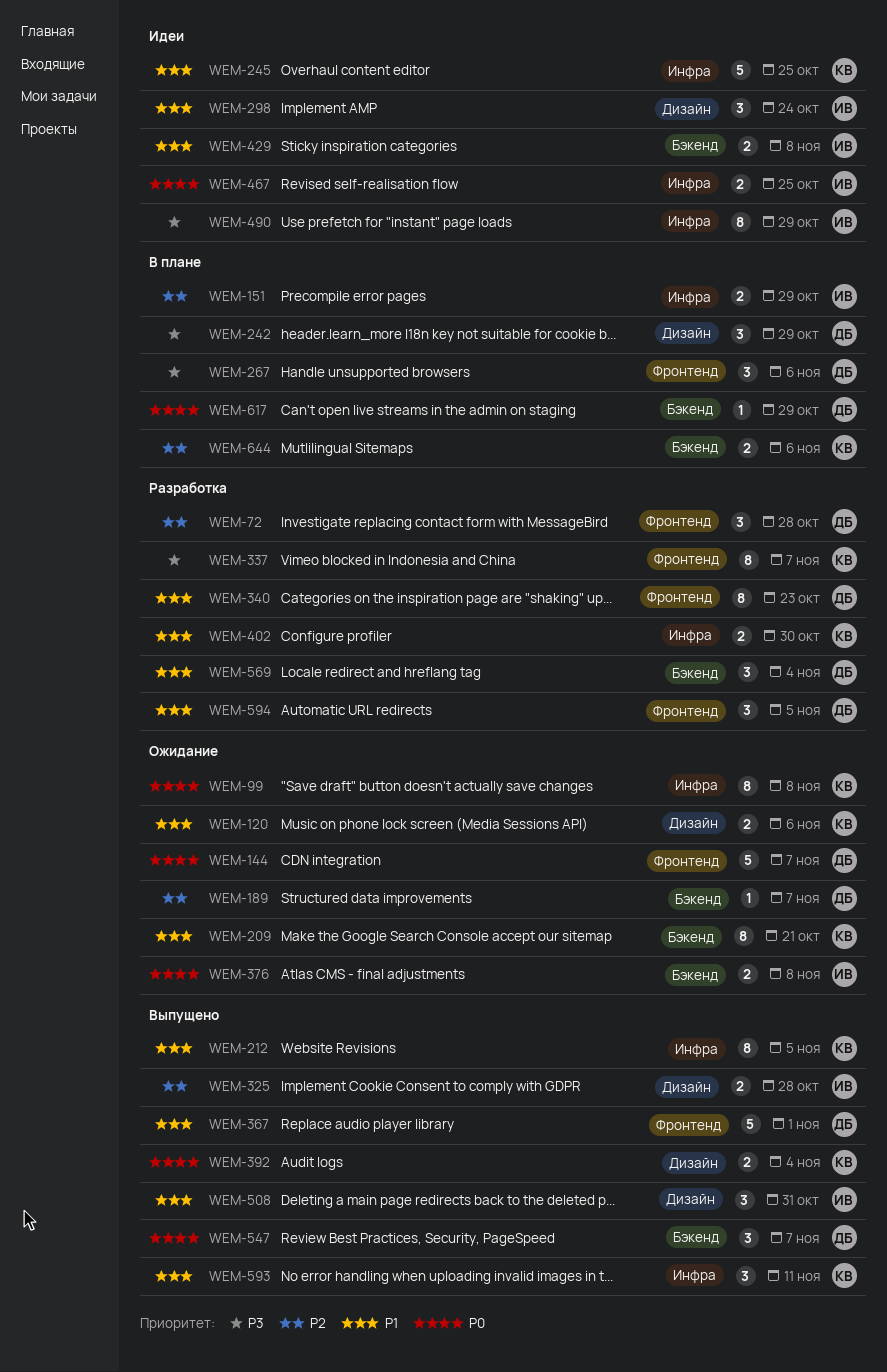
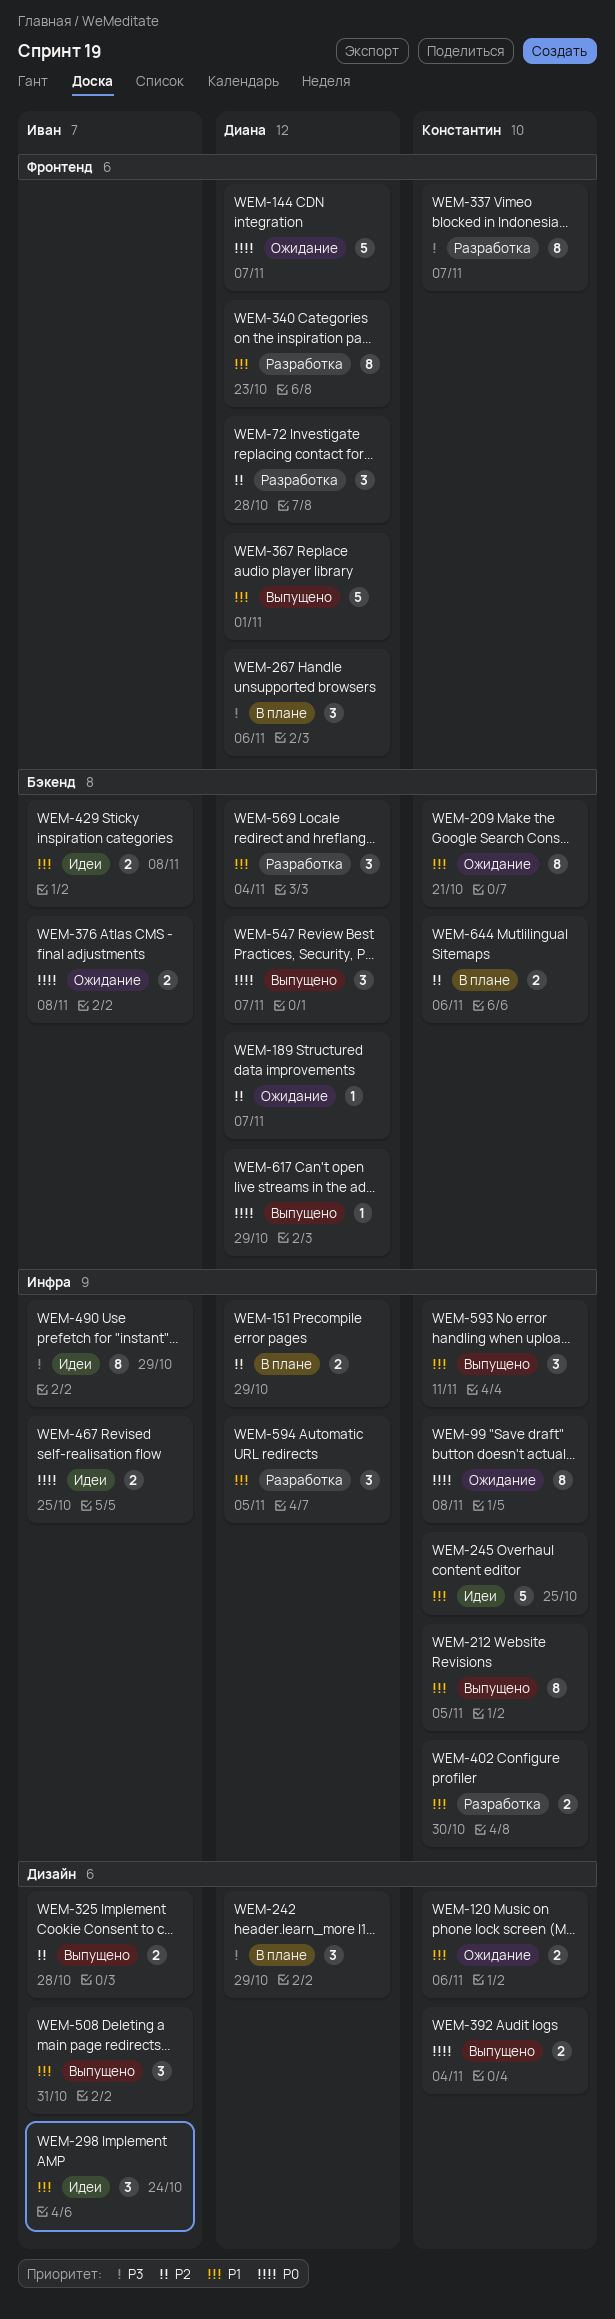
WEM-151, owner: Иван -> Диана
WEM-594, label: Фронтенд -> Инфра
WEM-617, status: В плане -> Выпущено

